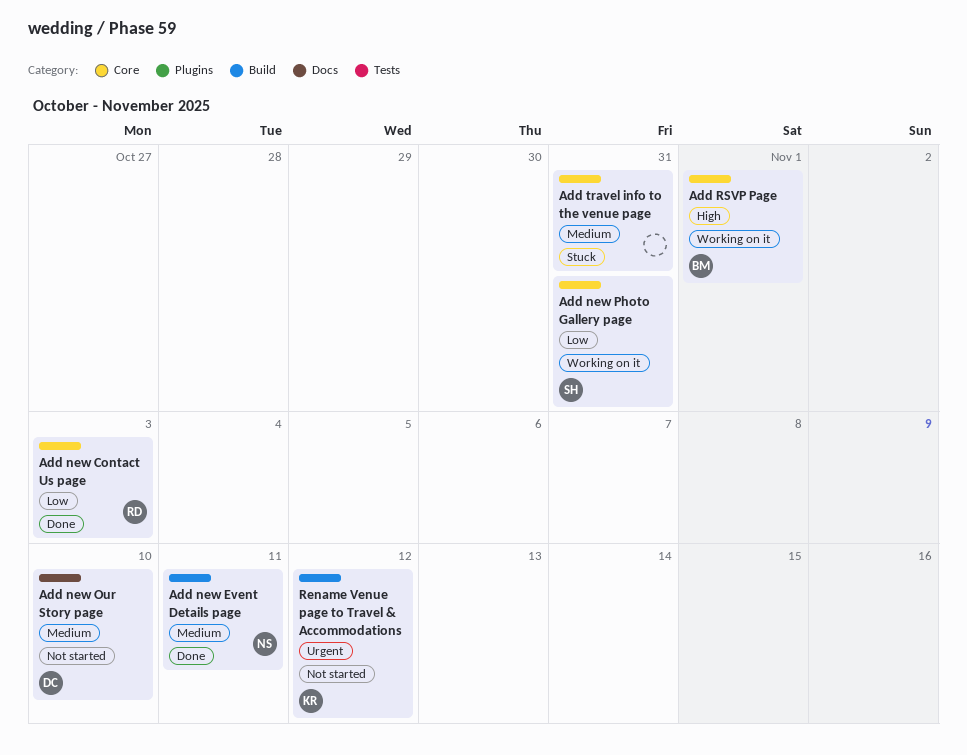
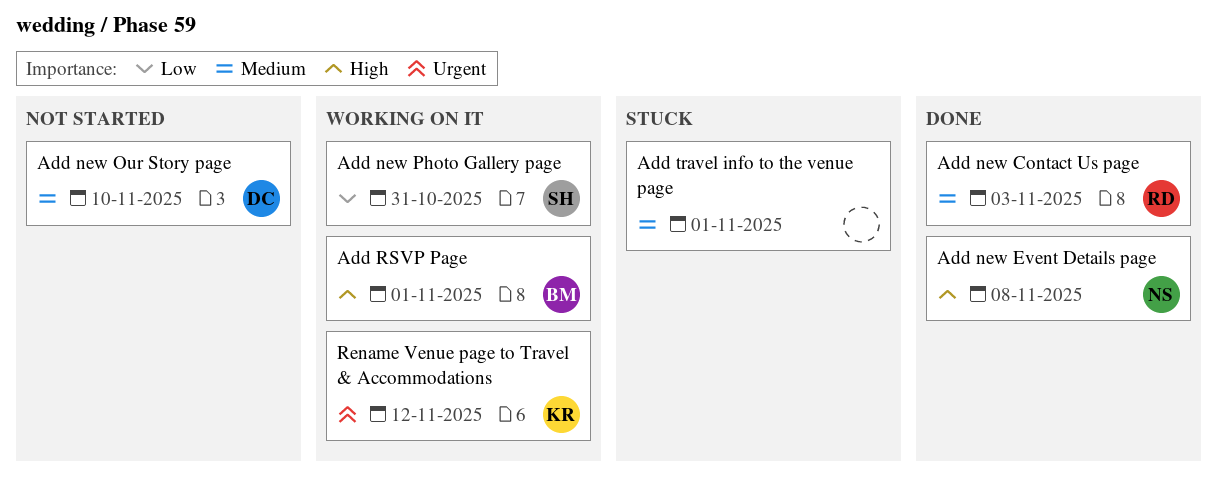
Add new Contact Us page, priority: Low -> Medium
Add new Event Details page, priority: Medium -> High
Add new Event Details page, due: Nov 11 -> Nov 8
Add travel info to the venue page, due: Oct 31 -> Nov 1
Rename Venue page to Travel & Accommodations, status: Not started -> Working on it

